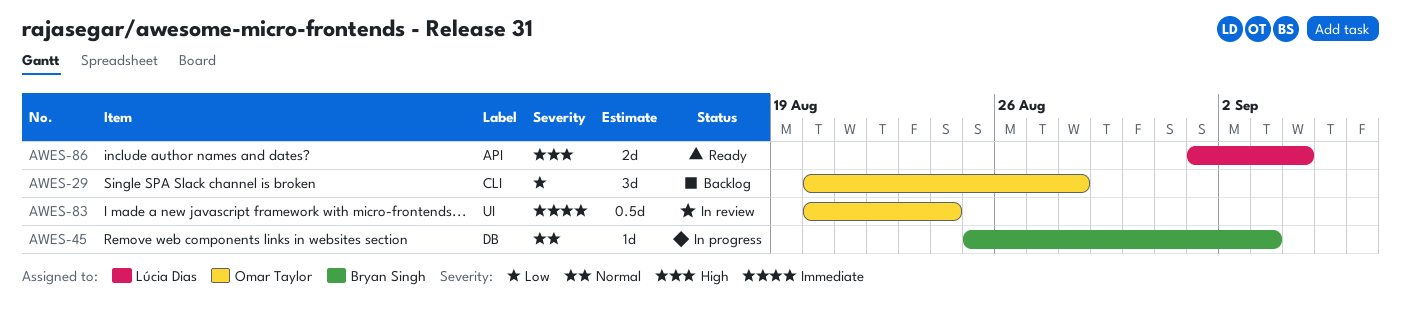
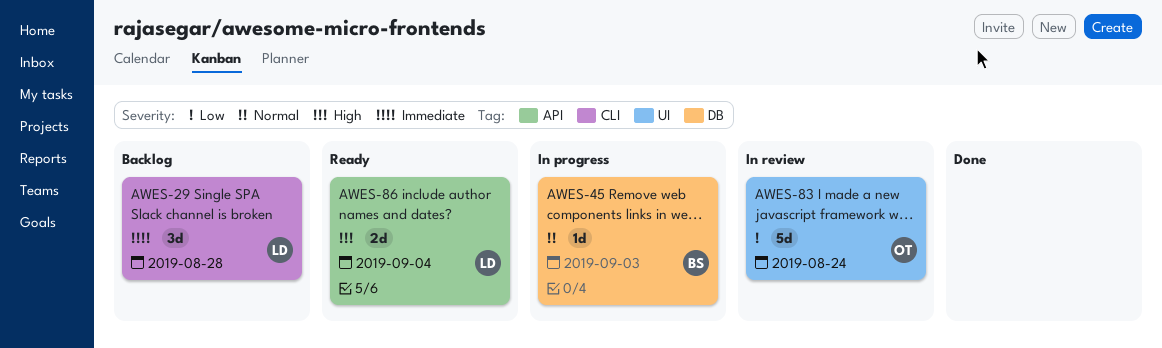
AWES-29, owner: Omar Taylor -> Lúcia Dias
AWES-29, priority: Low -> Immediate
AWES-83, priority: Immediate -> Low
AWES-83, estimate: 0.5d -> 5d

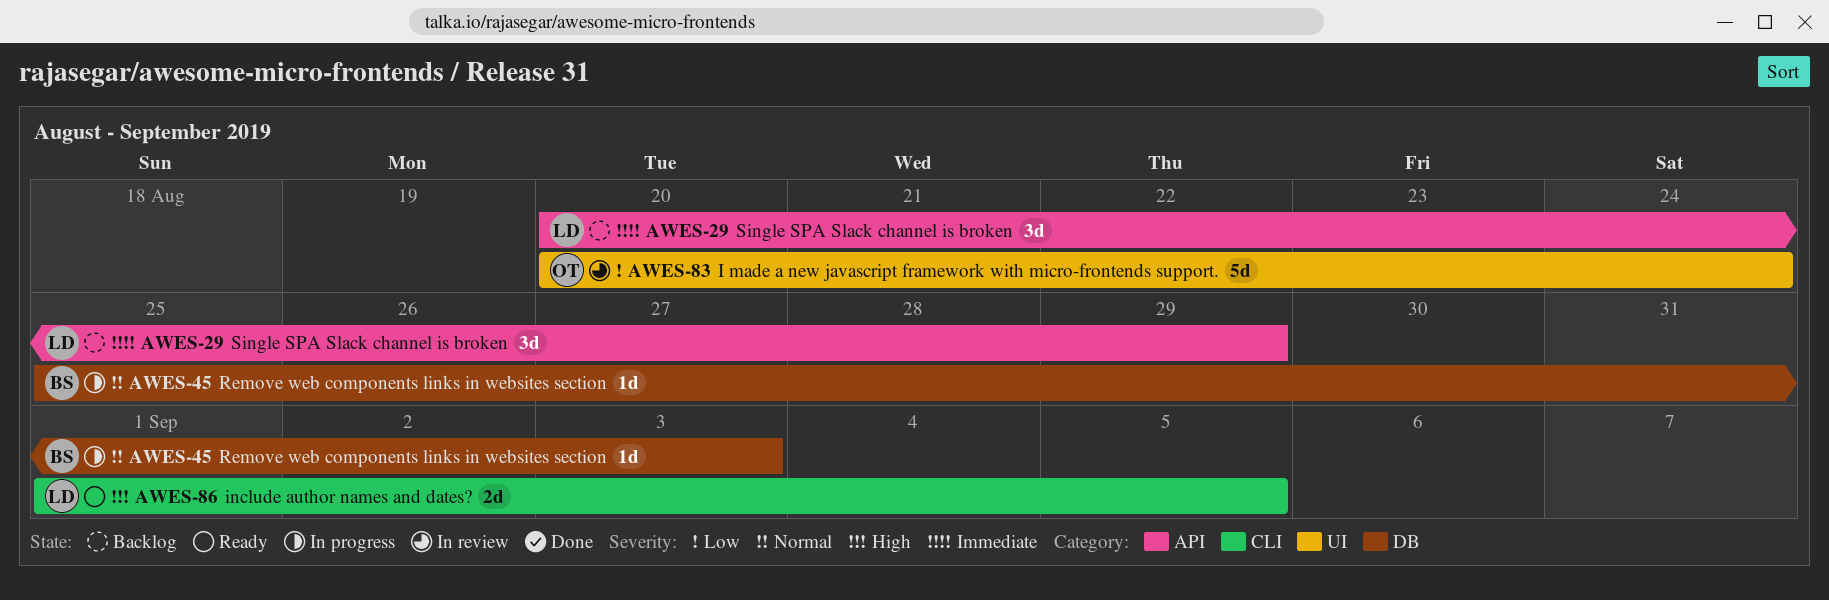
AWES-29, label: CLI -> API
AWES-29, due: Aug 28 -> Aug 29
AWES-86, label: API -> CLI
AWES-86, due: Sep 4 -> Sep 5

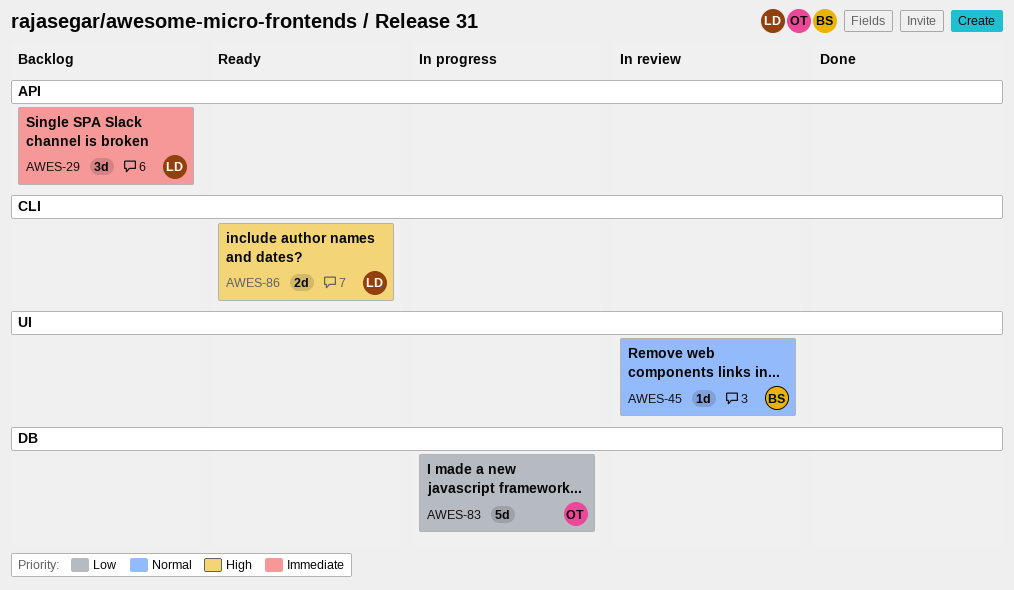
AWES-45, status: In progress -> In review
AWES-45, label: DB -> UI
AWES-83, status: In review -> In progress
AWES-83, label: UI -> DB

